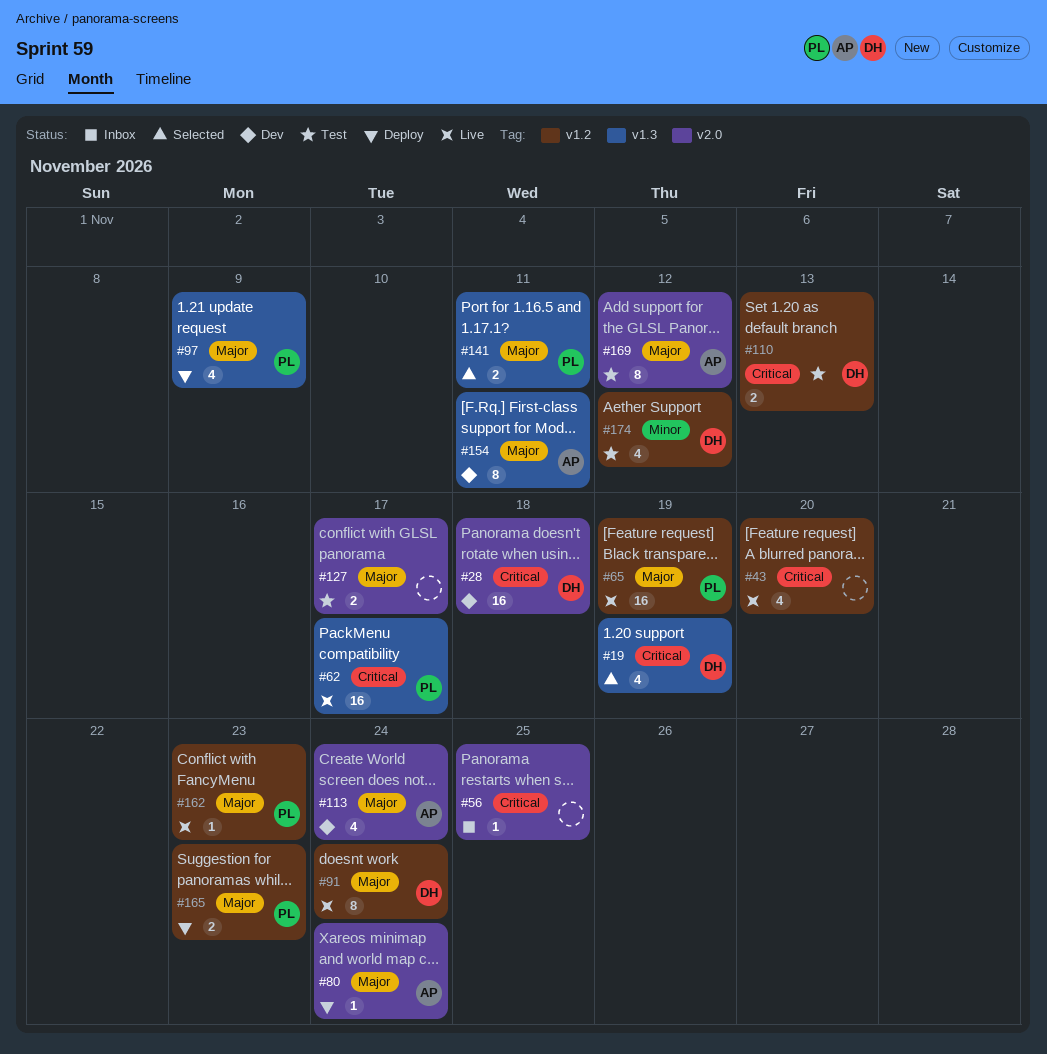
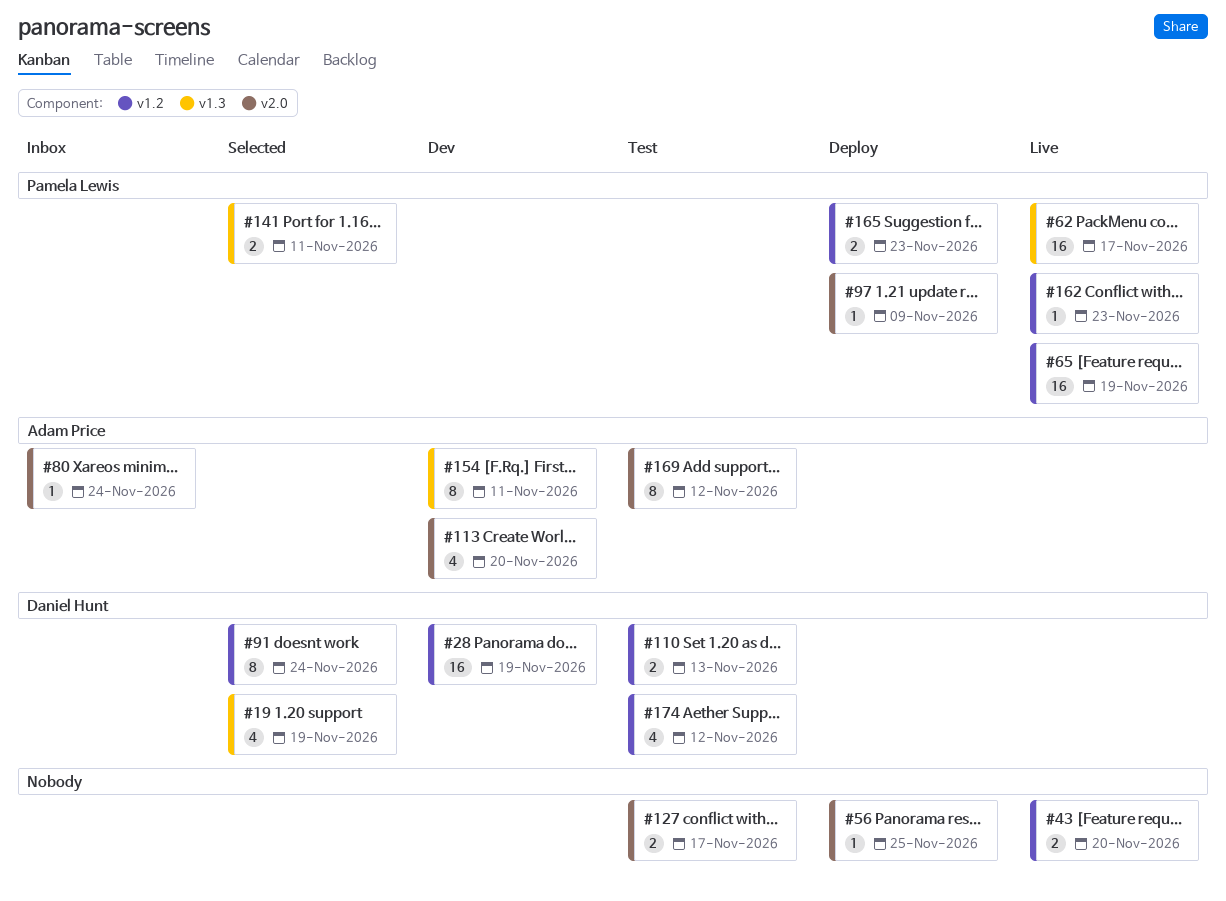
#28, label: v2.0 -> v1.2
#28, due: Nov 18 -> Nov 19
#43, estimate: 4 -> 2
#56, status: Inbox -> Deploy
#80, status: Deploy -> Inbox
#91, status: Live -> Selected
#97, label: v1.3 -> v2.0
#97, estimate: 4 -> 1
#113, due: Nov 24 -> Nov 20

